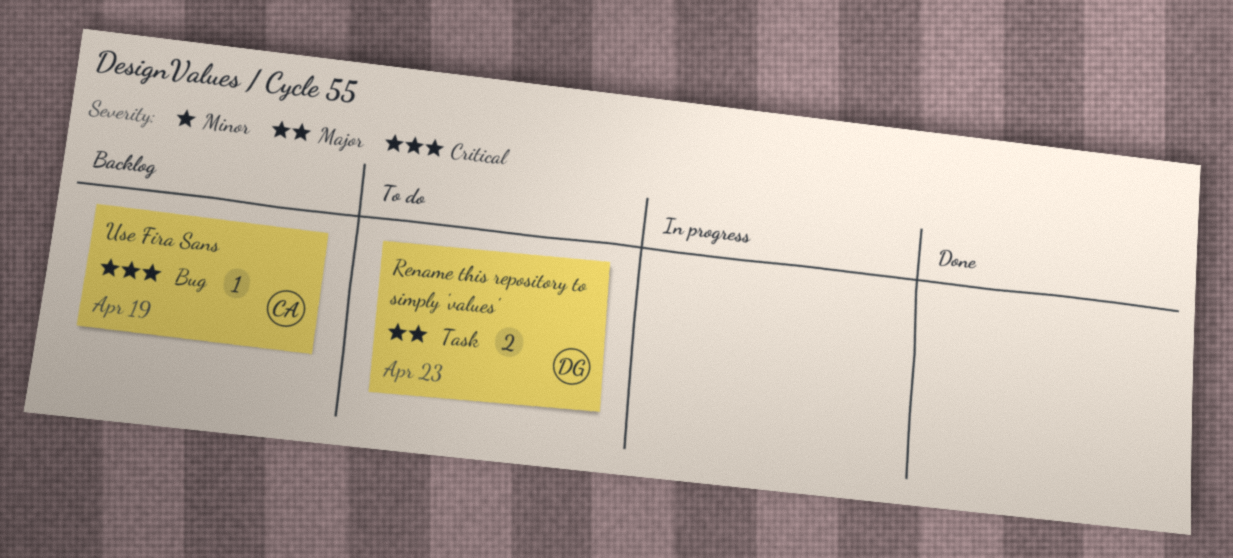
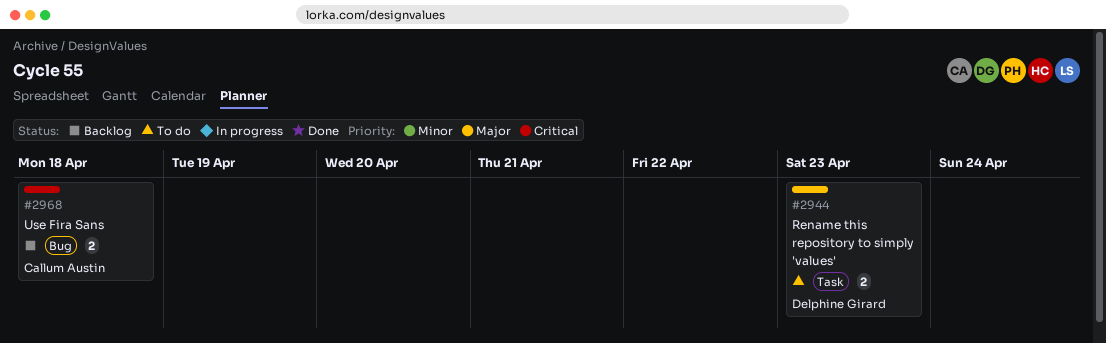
Use Fira Sans, estimate: 1 -> 2
Use Fira Sans, due: Apr 19 -> Apr 18

